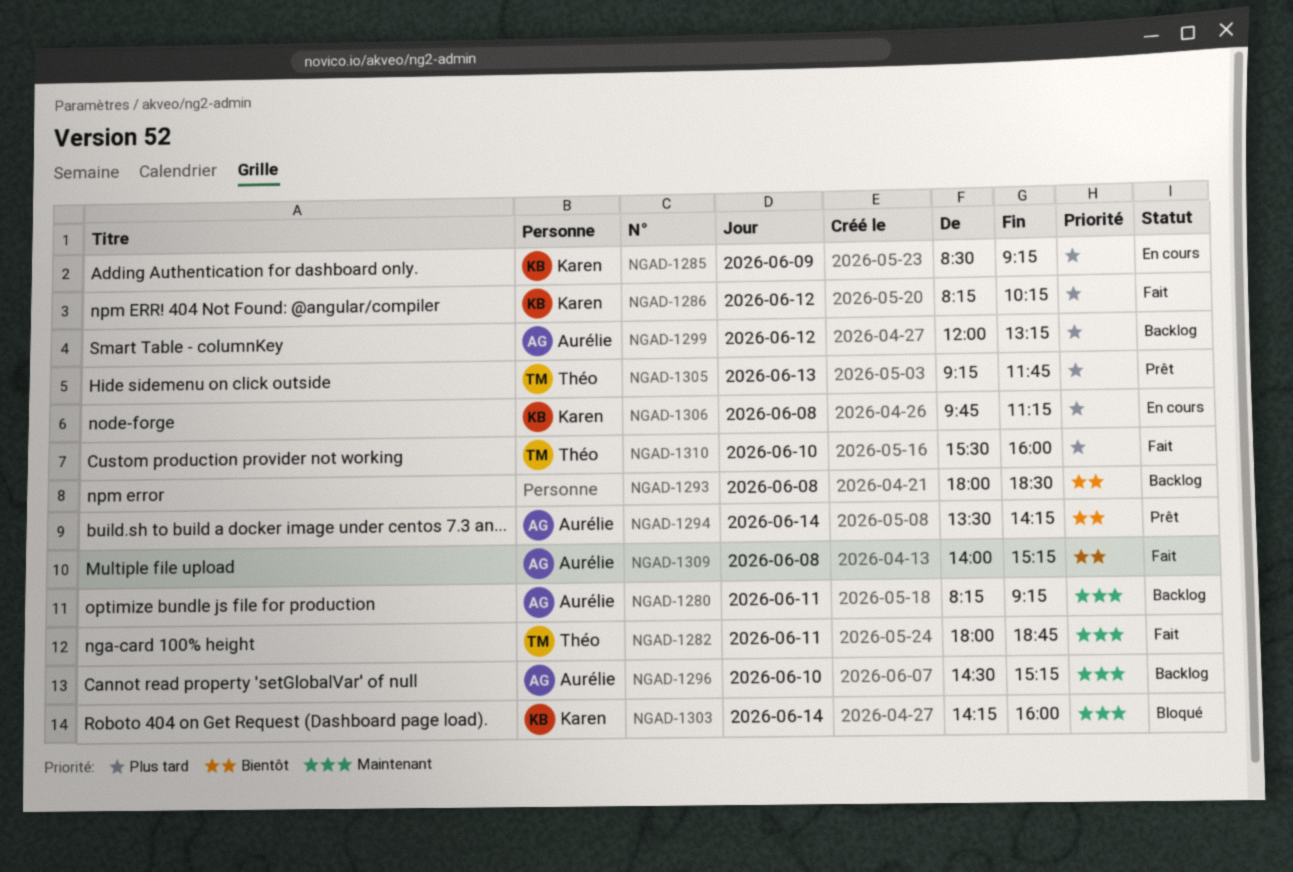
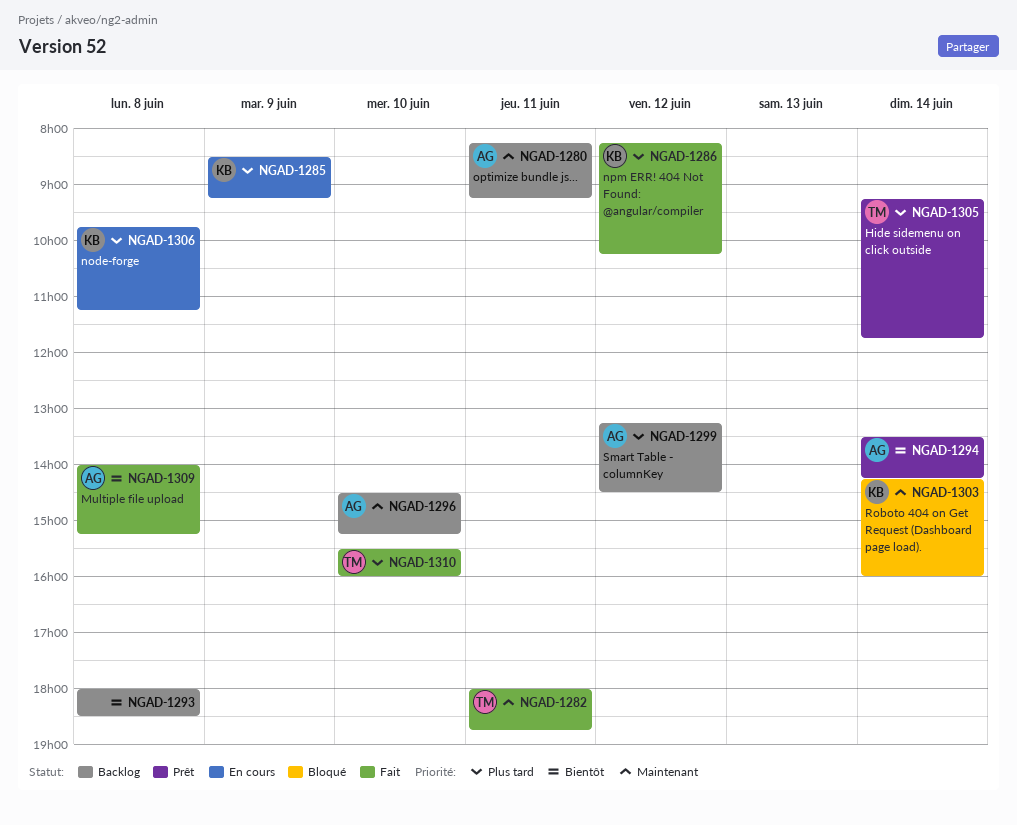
NGAD-1299, begins: 12:00 -> 13:15
NGAD-1299, ends: 13:15 -> 14:30
NGAD-1305, day: Jun 13 -> Jun 14

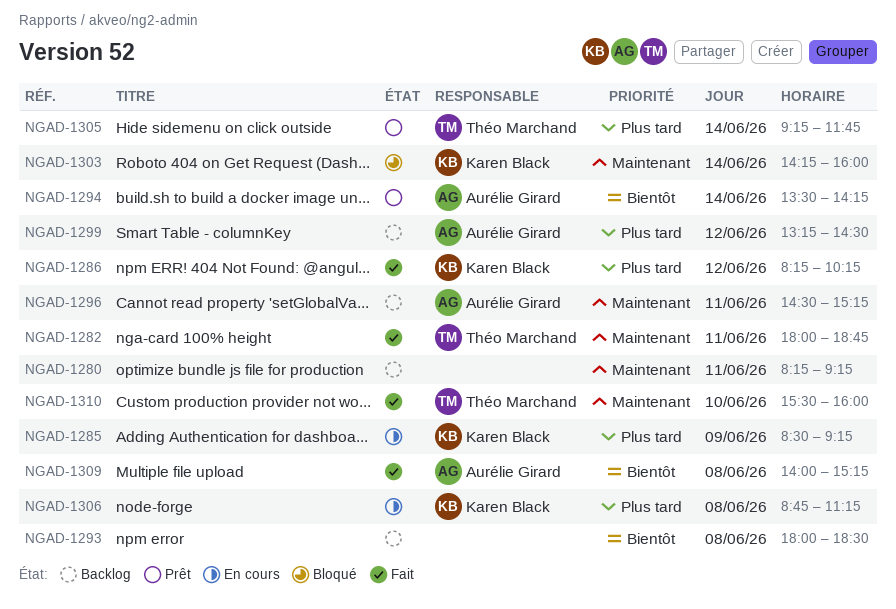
NGAD-1280, owner: Aurélie Girard -> none
NGAD-1296, day: Jun 10 -> Jun 11
NGAD-1306, begins: 09:45 -> 08:45
NGAD-1310, priority: Plus tard -> Maintenant

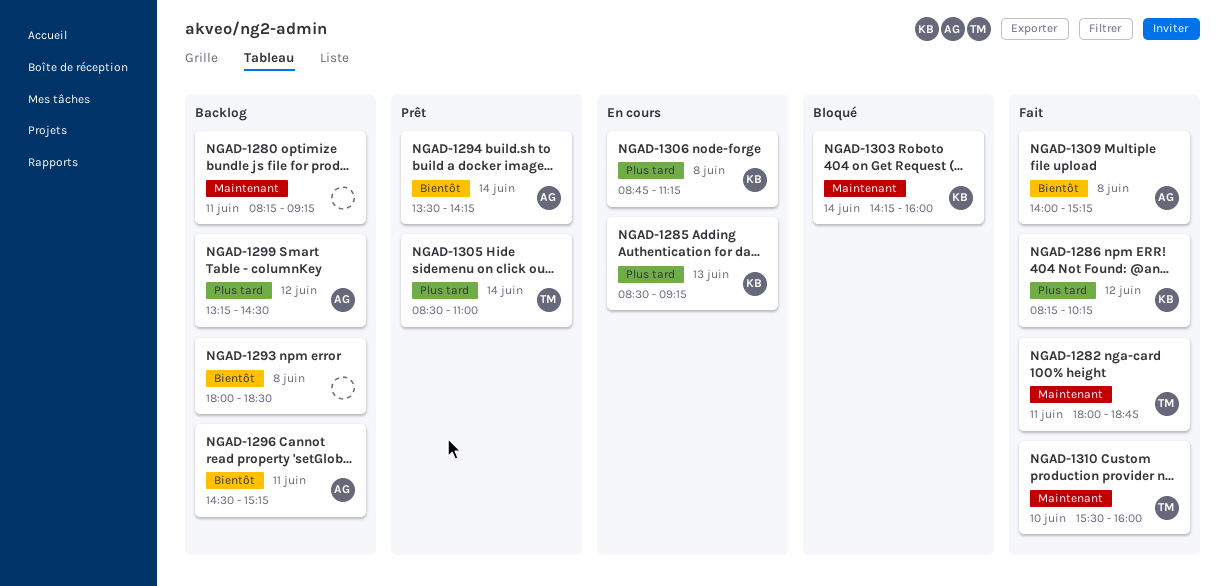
NGAD-1285, day: Jun 9 -> Jun 13
NGAD-1296, priority: Maintenant -> Bientôt
NGAD-1305, begins: 09:15 -> 08:30
NGAD-1305, ends: 11:45 -> 11:00

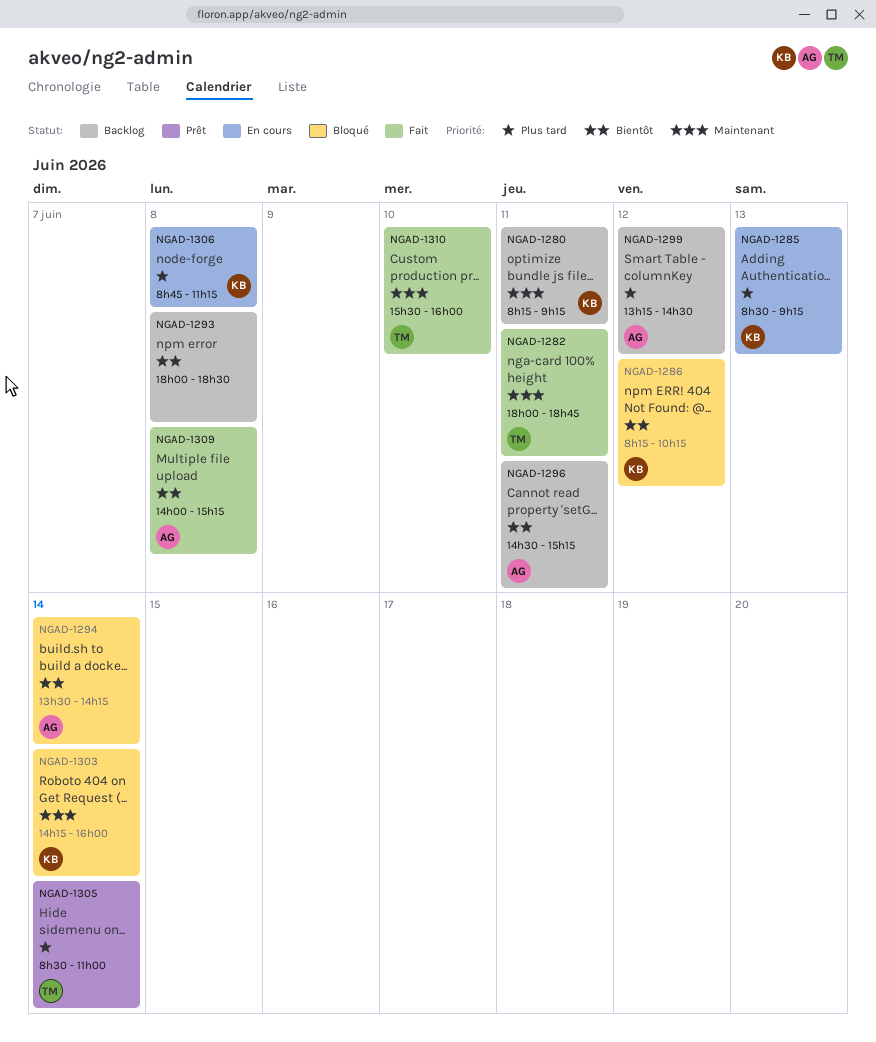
NGAD-1280, owner: none -> KB
NGAD-1286, status: Fait -> Bloqué
NGAD-1286, priority: Plus tard -> Bientôt
NGAD-1294, status: Prêt -> Bloqué

